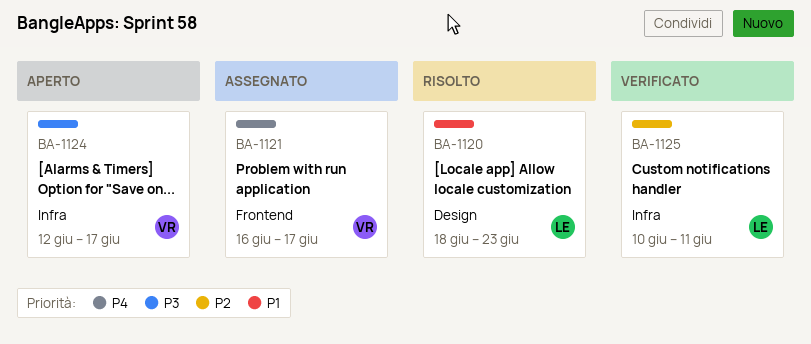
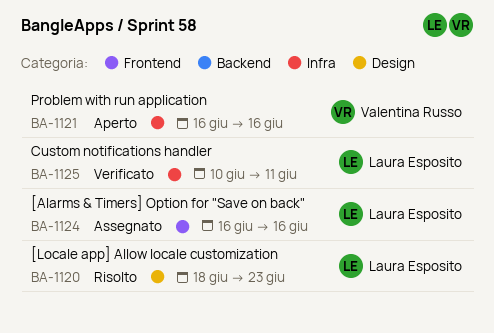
BA-1121, status: Assegnato -> Aperto
BA-1121, label: Frontend -> Infra
BA-1121, due: Jun 17 -> Jun 16
BA-1124, status: Aperto -> Assegnato
BA-1124, owner: Valentina Russo -> Laura Esposito
BA-1124, label: Infra -> Frontend
BA-1124, start: Jun 12 -> Jun 16
BA-1124, due: Jun 17 -> Jun 16

